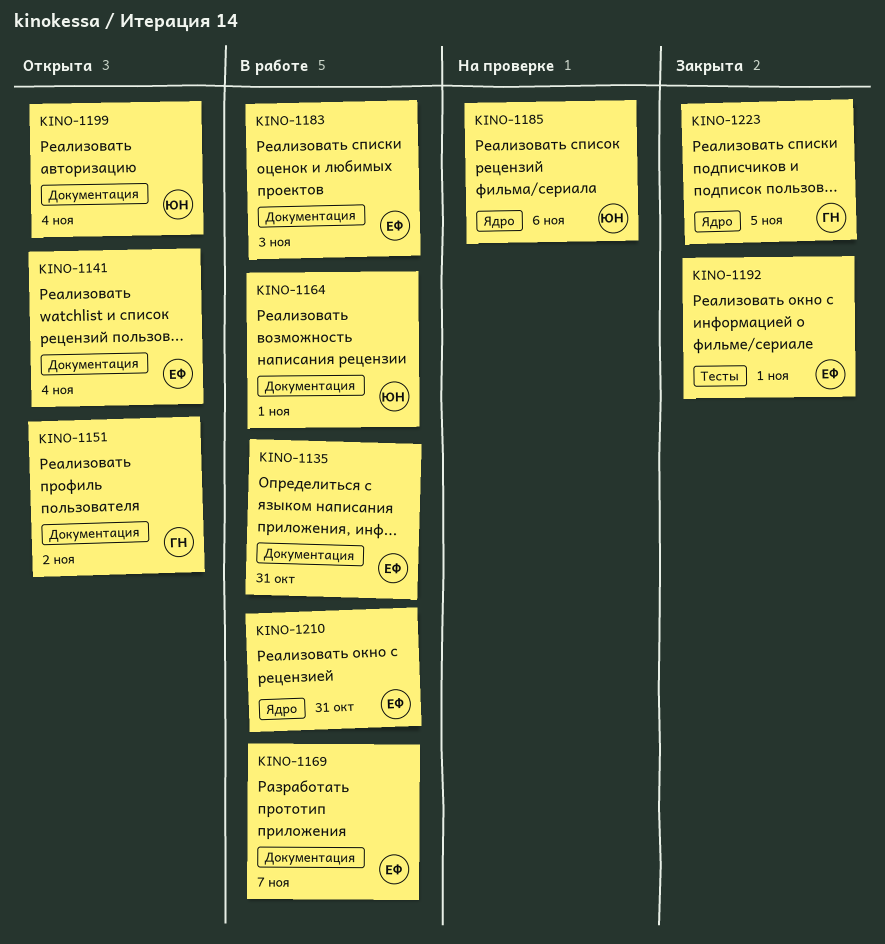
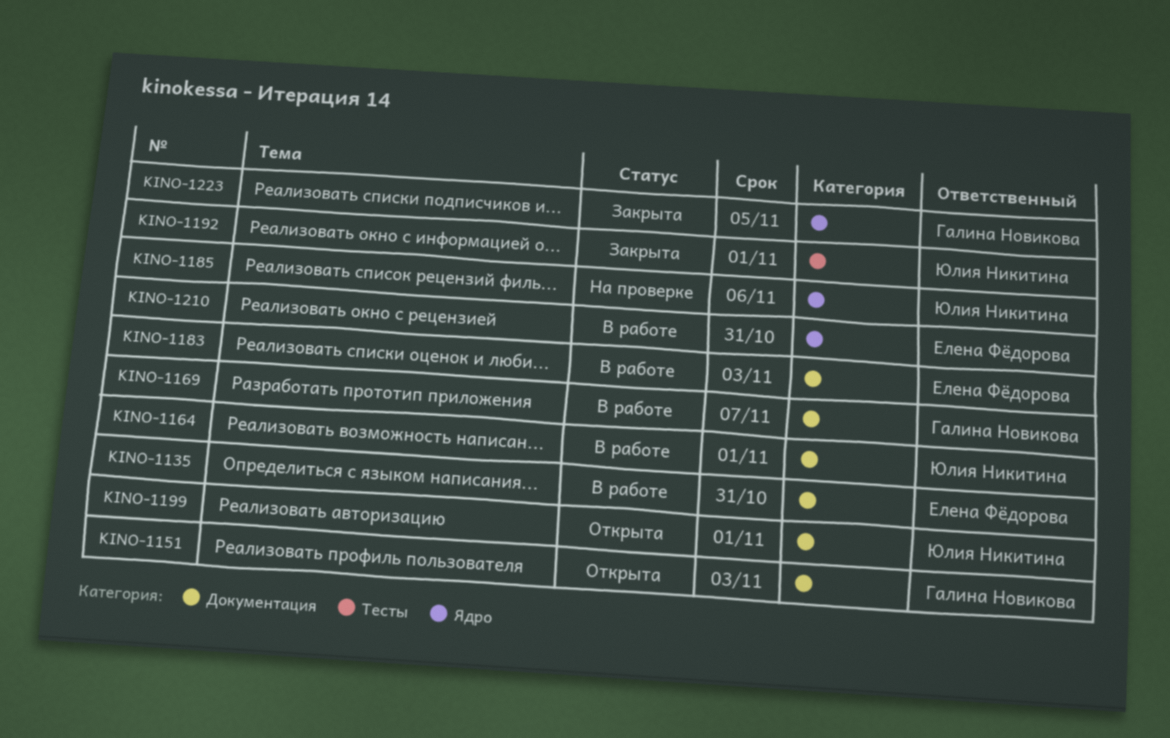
KINO-1141: present -> none
KINO-1151, due: Nov 2 -> Nov 3
KINO-1169, owner: Елена Фёдорова -> Галина Новикова
KINO-1192, owner: Елена Фёдорова -> Юлия Никитина
KINO-1199, due: Nov 4 -> Nov 1

